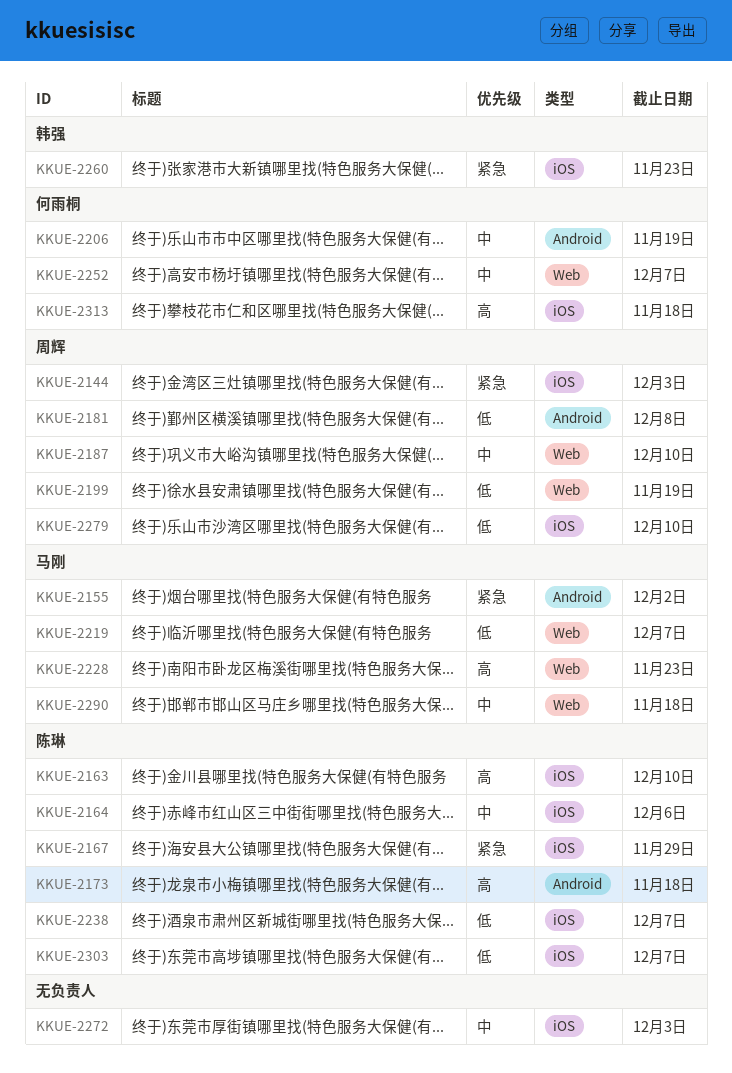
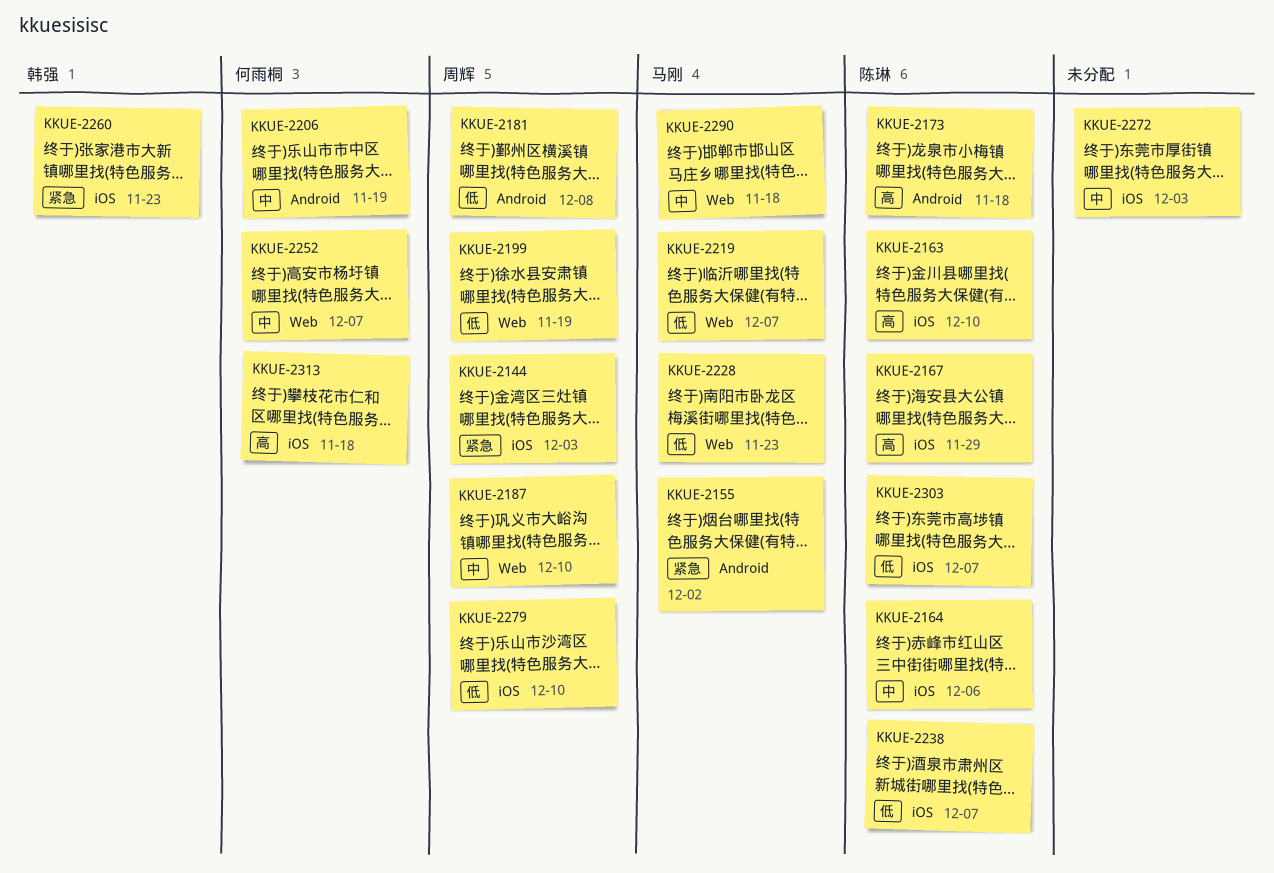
KKUE-2167, priority: 紧急 -> 高
KKUE-2228, priority: 高 -> 低

